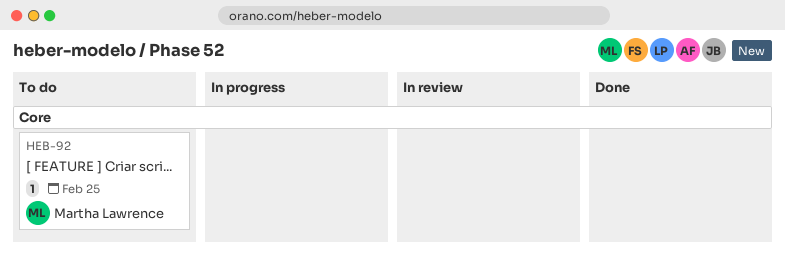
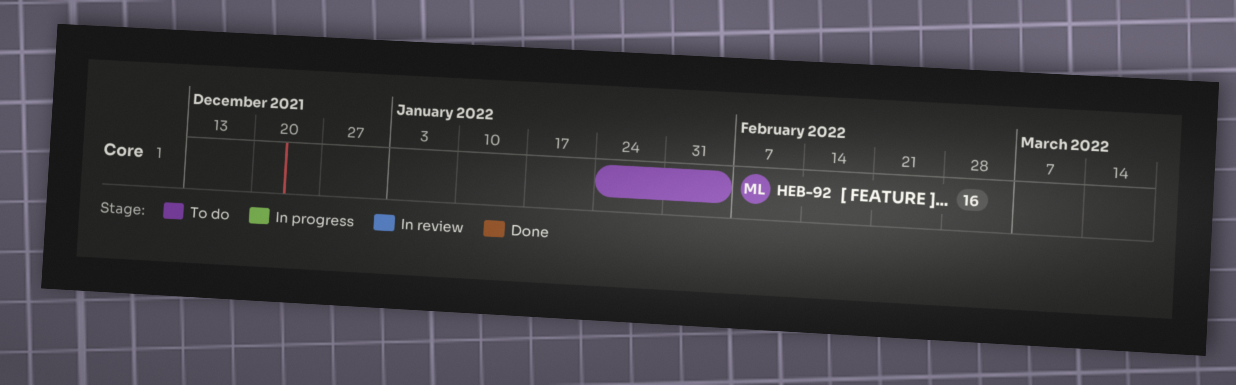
HEB-92, estimate: 1 -> 16
HEB-92, due: Feb 25 -> Feb 4

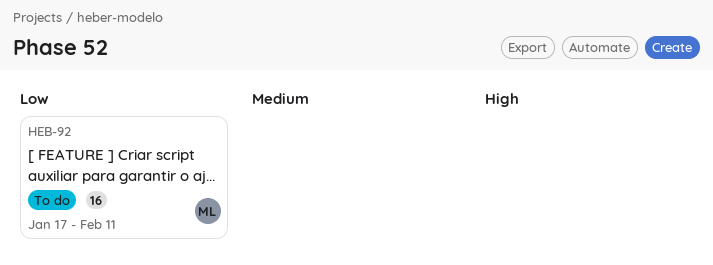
HEB-92, start: Jan 24 -> Jan 17
HEB-92, due: Feb 4 -> Feb 11

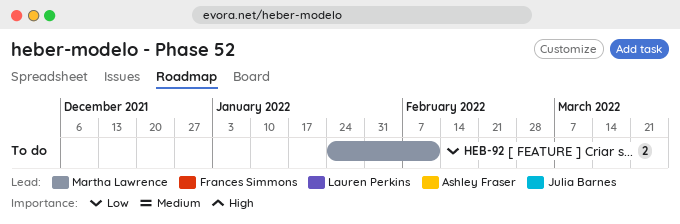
HEB-92, estimate: 16 -> 2
HEB-92, start: Jan 17 -> Jan 24

